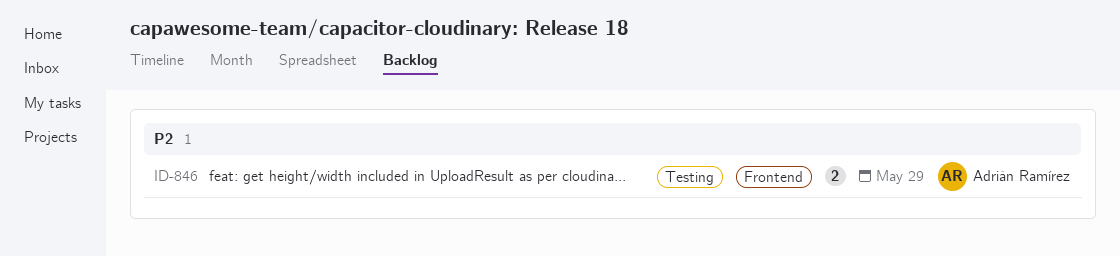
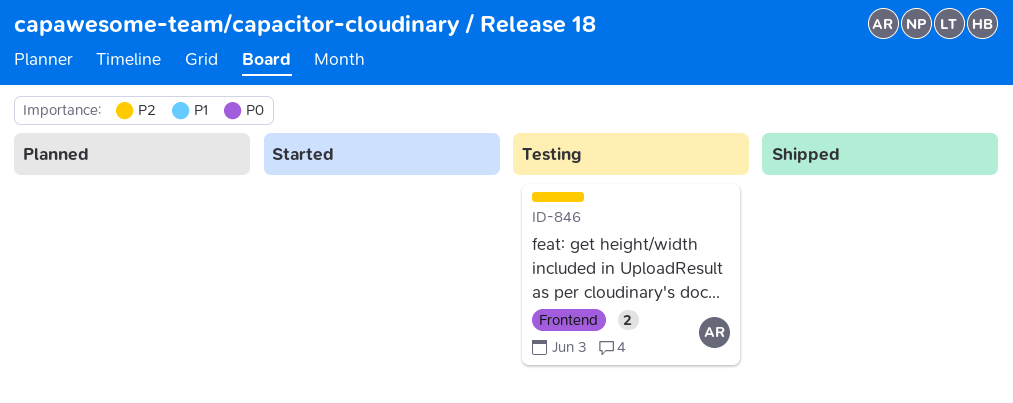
ID-846, due: May 29 -> Jun 3

